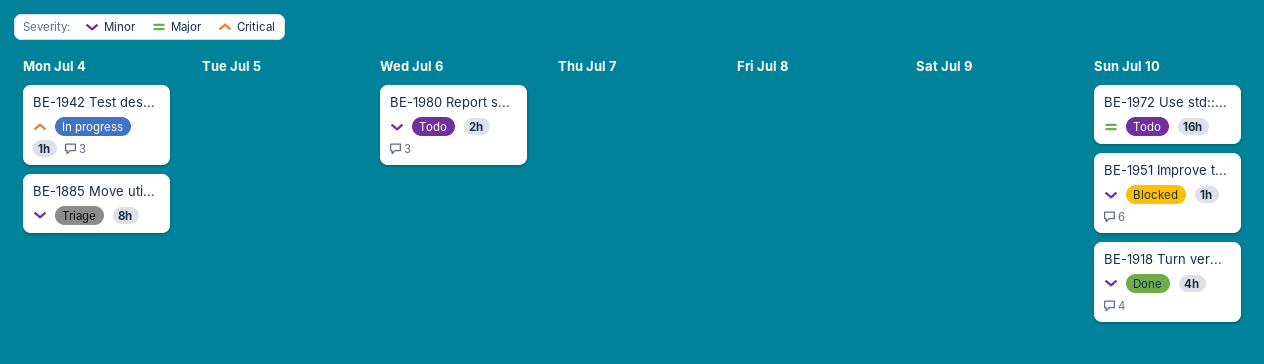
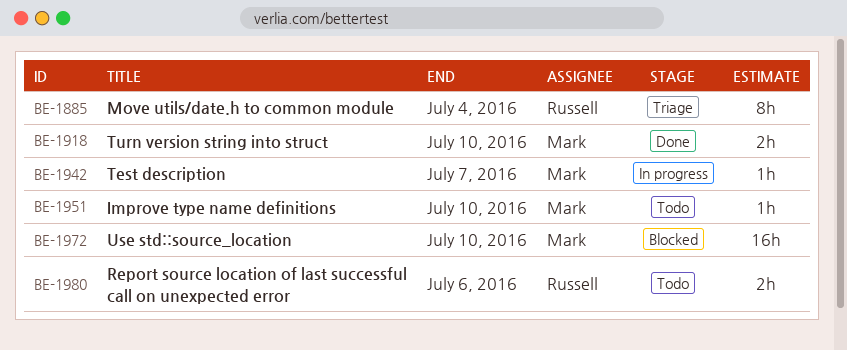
BE-1918, estimate: 4h -> 2h
BE-1942, due: Jul 4 -> Jul 7
BE-1951, status: Blocked -> Todo
BE-1972, status: Todo -> Blocked

